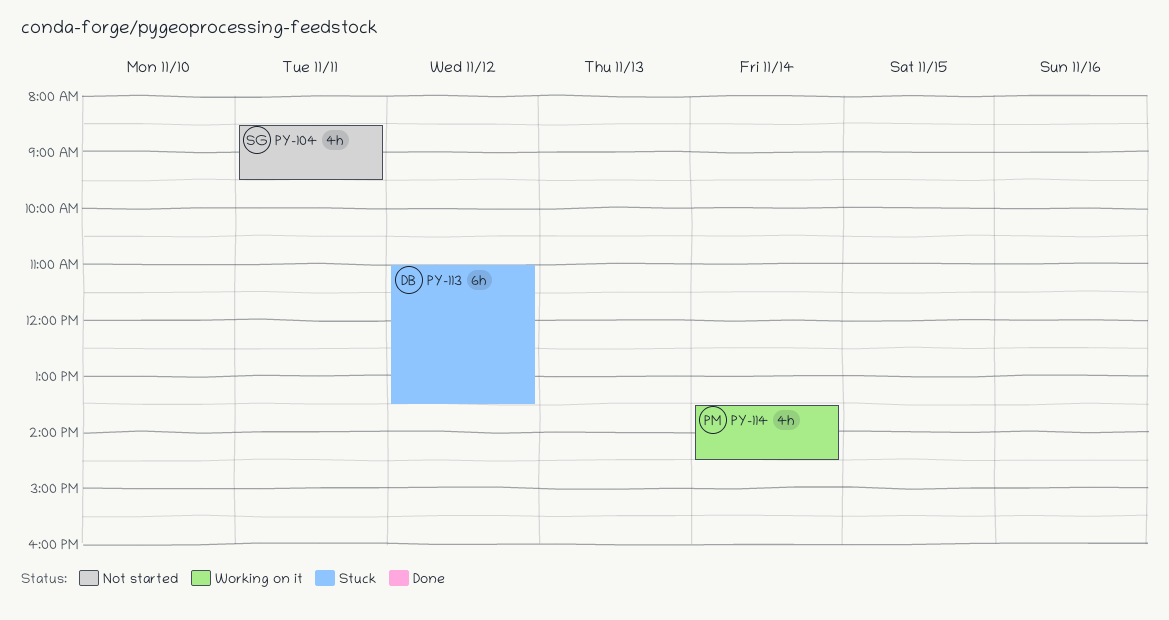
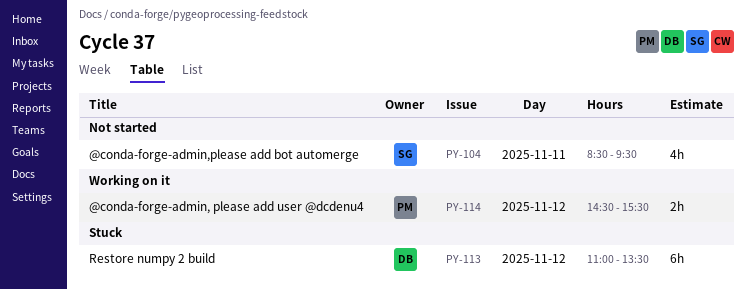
PY-114, estimate: 4h -> 2h
PY-114, day: Nov 14 -> Nov 12
PY-114, begins: 13:30 -> 14:30
PY-114, ends: 14:30 -> 15:30

